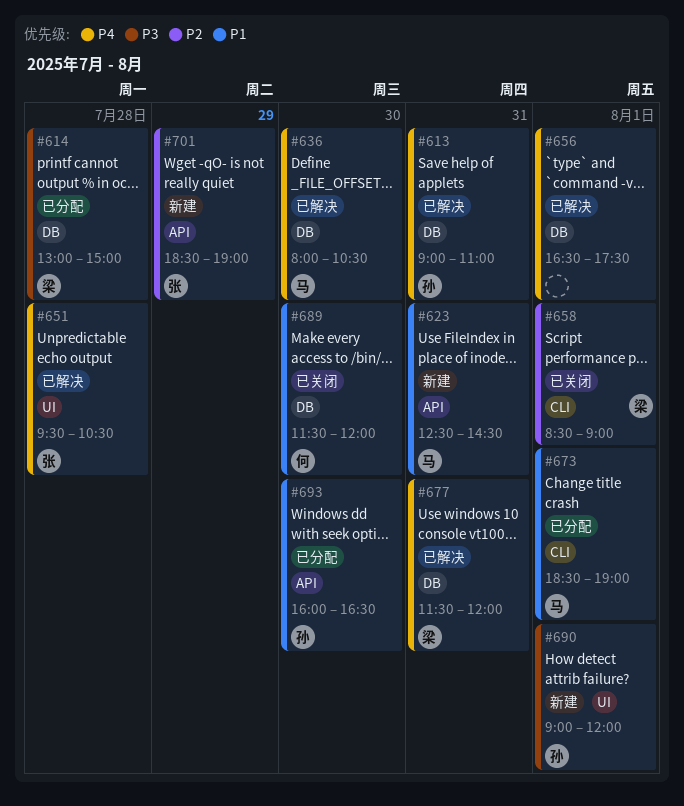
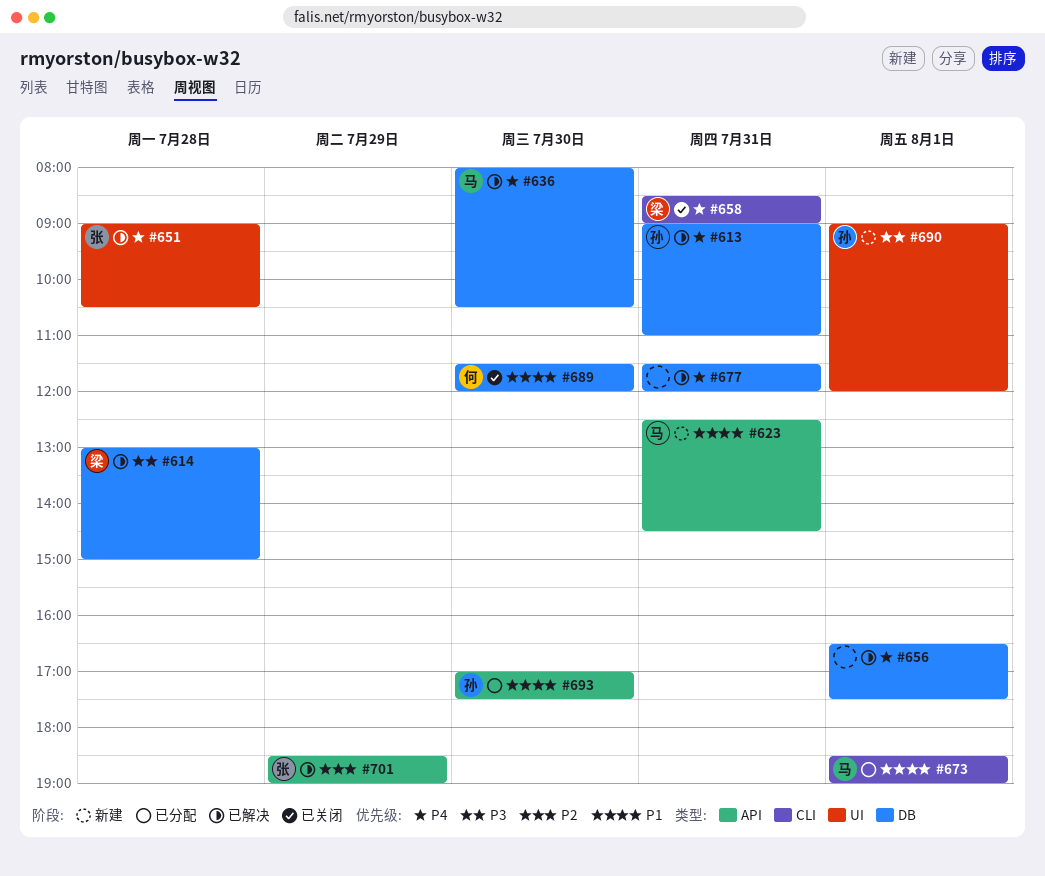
#614, status: 已分配 -> 已解决
#651, begins: 09:30 -> 09:00
#658, priority: P2 -> P4
#658, day: Aug 1 -> Jul 31
#677, owner: 梁 -> none
#693, begins: 16:00 -> 17:00
#693, ends: 16:30 -> 17:30
#701, status: 新建 -> 已解决

